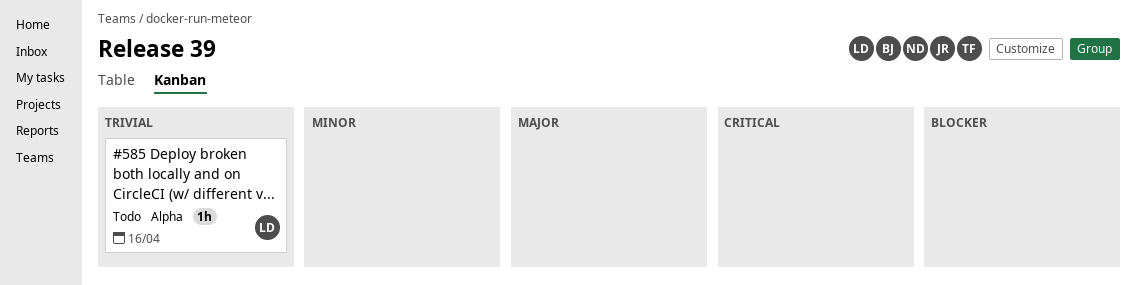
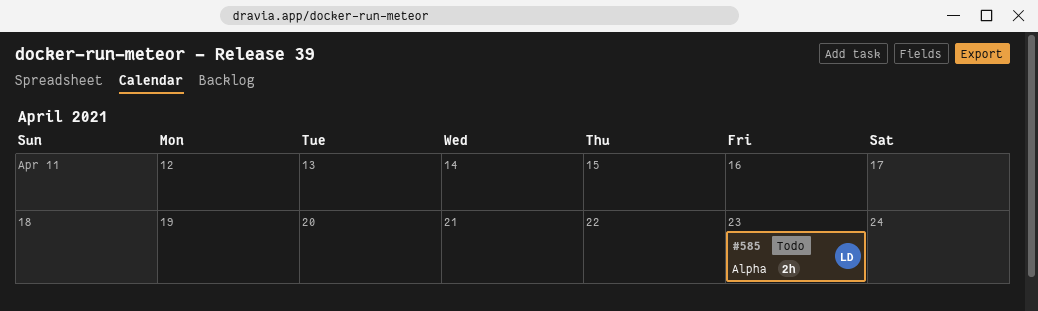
#585, estimate: 1h -> 2h
#585, due: Apr 16 -> Apr 23

